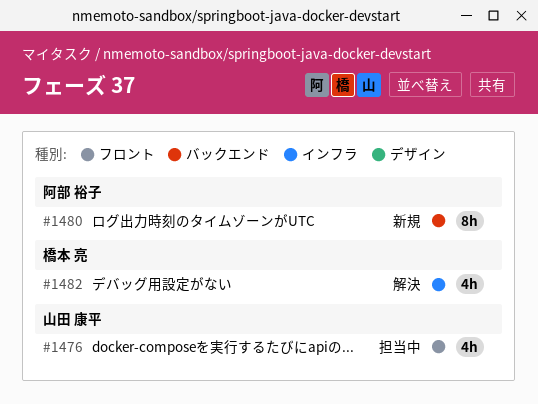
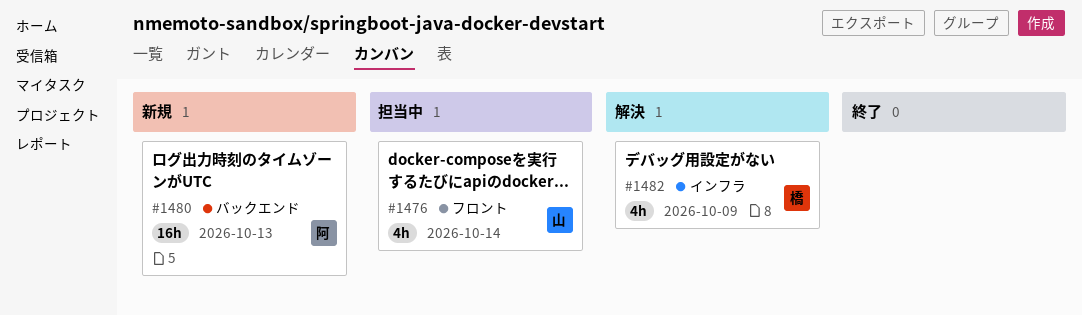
#1480, estimate: 8h -> 16h

